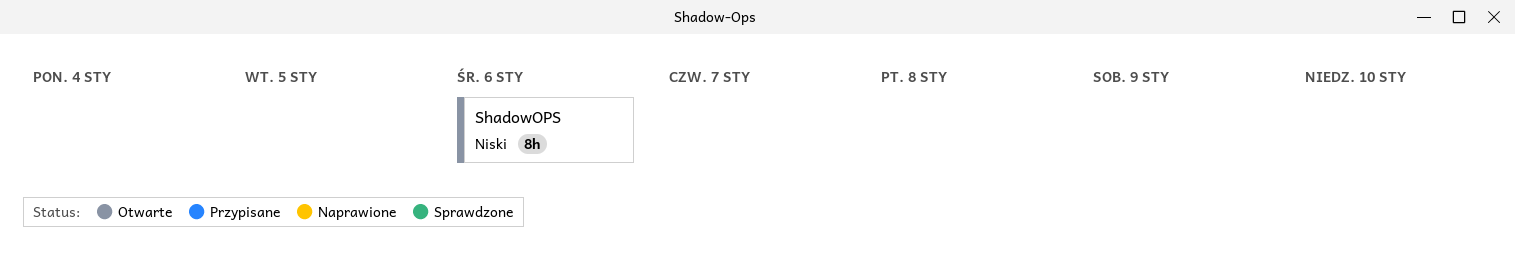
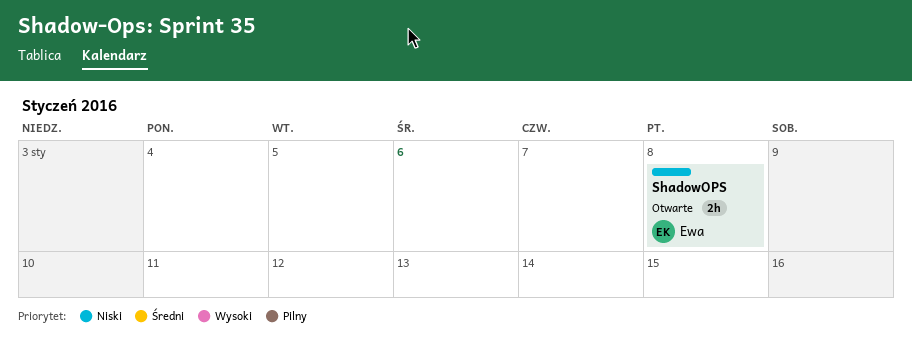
ShadowOPS, estimate: 8h -> 2h
ShadowOPS, due: Jan 6 -> Jan 8

